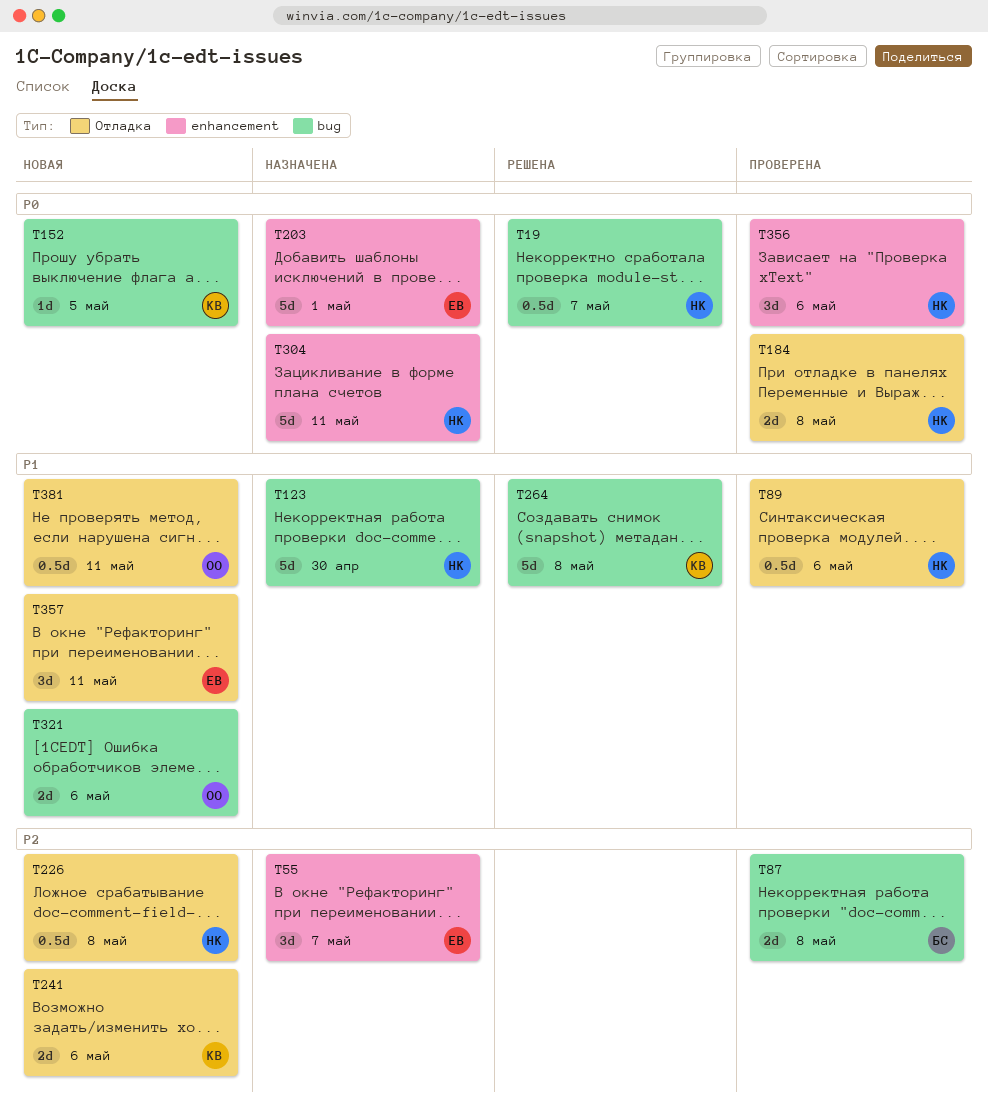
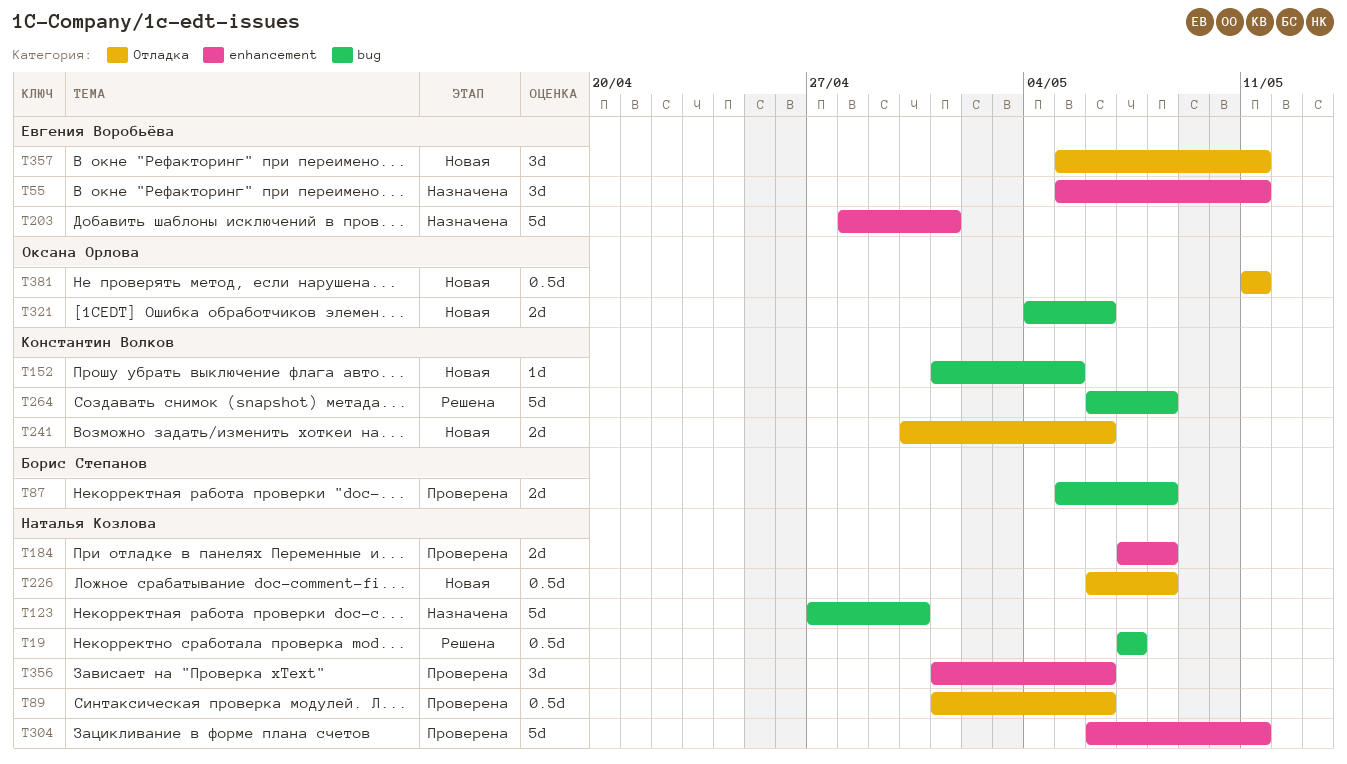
T55, due: May 7 -> May 11
T184, label: Отладка -> enhancement
T304, status: Назначена -> Проверена

